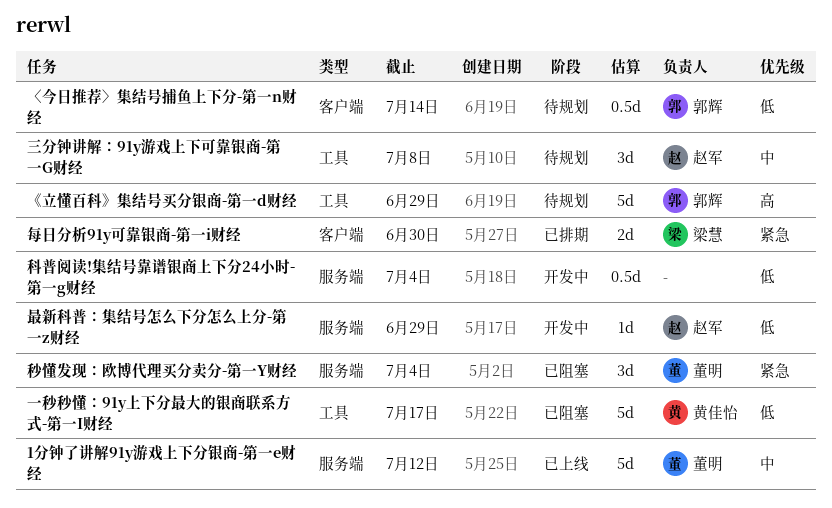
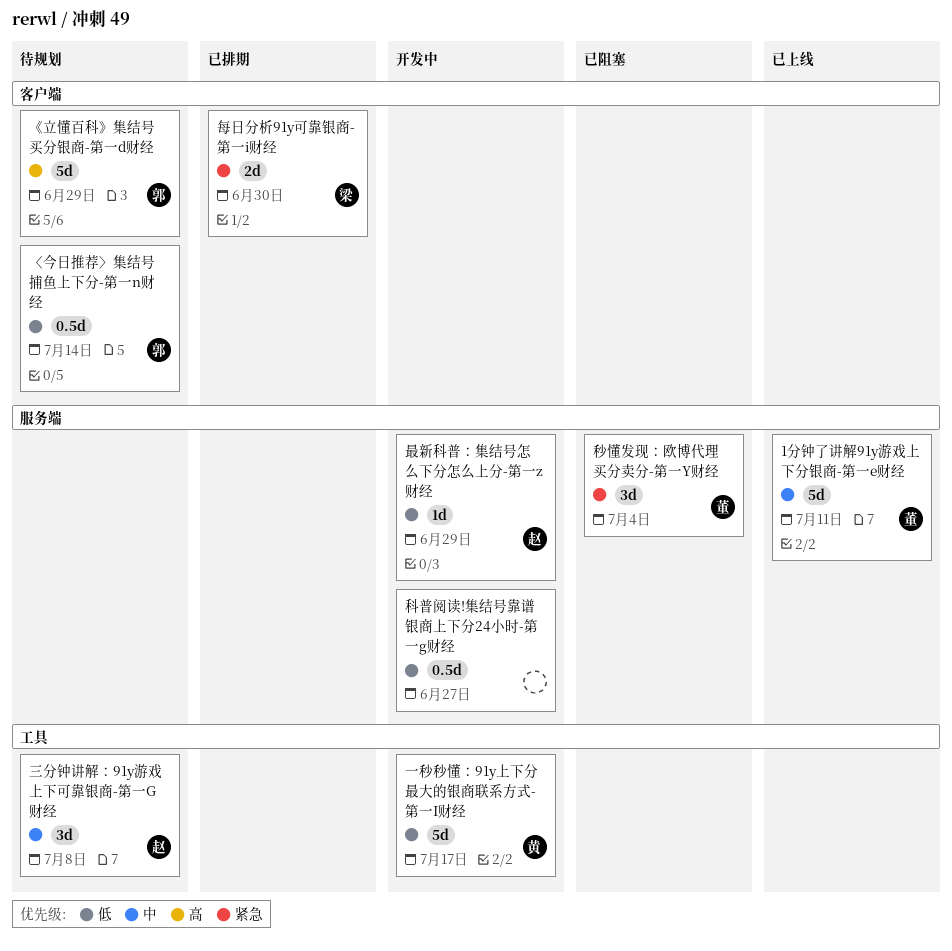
1分钟了讲解91y游戏上下分银商-第一e财经, due: Jul 12 -> Jul 11
《立懂百科》集结号买分银商-第一d财经, label: 工具 -> 客户端
一秒秒懂：91y上下分最大的银商联系方式-第一I财经, status: 已阻塞 -> 开发中
科普阅读!集结号靠谱银商上下分24小时-第一g财经, due: Jul 4 -> Jun 27

